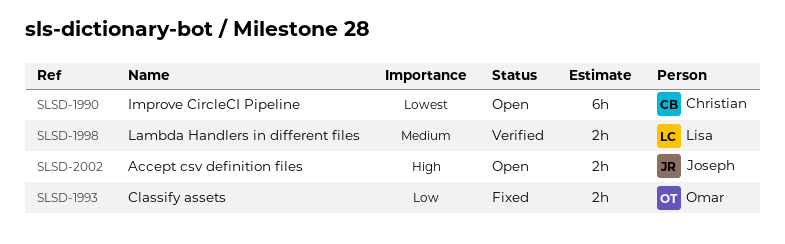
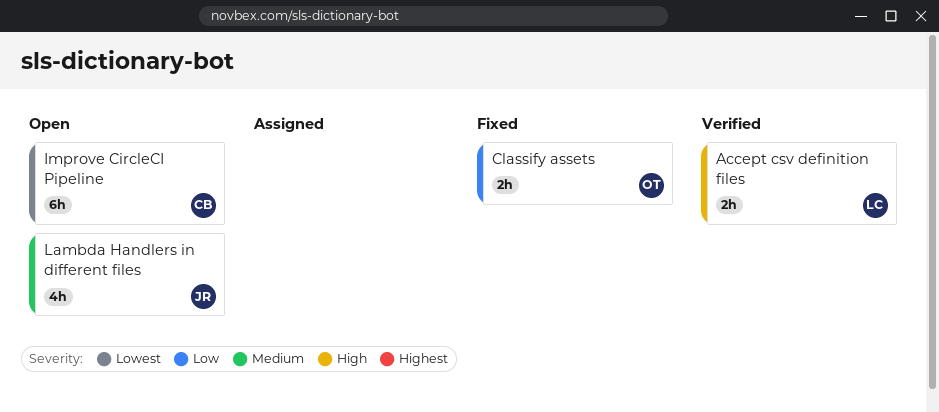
Accept csv definition files, status: Open -> Verified
Accept csv definition files, owner: Joseph -> Lisa
Lambda Handlers in different files, status: Verified -> Open
Lambda Handlers in different files, owner: Lisa -> Joseph
Lambda Handlers in different files, estimate: 2h -> 4h

